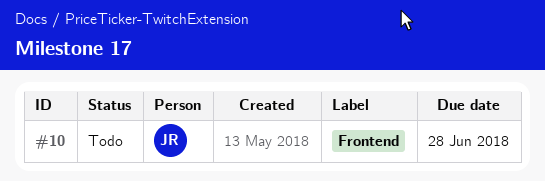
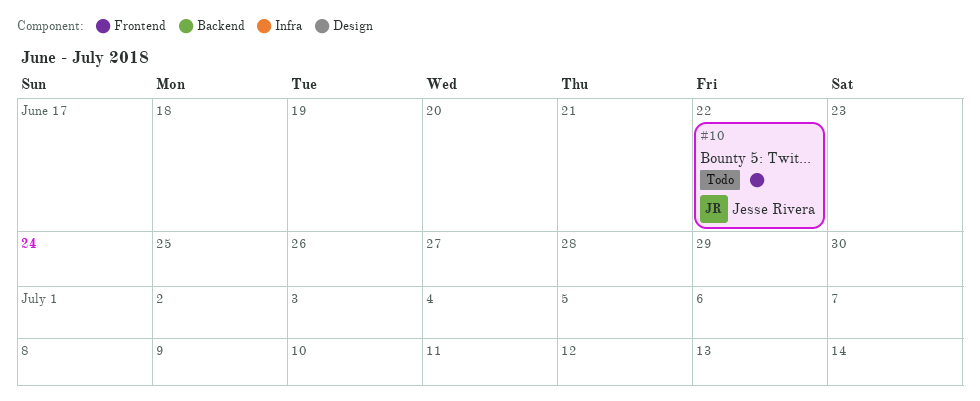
#10, due: Jun 28 -> Jun 22

